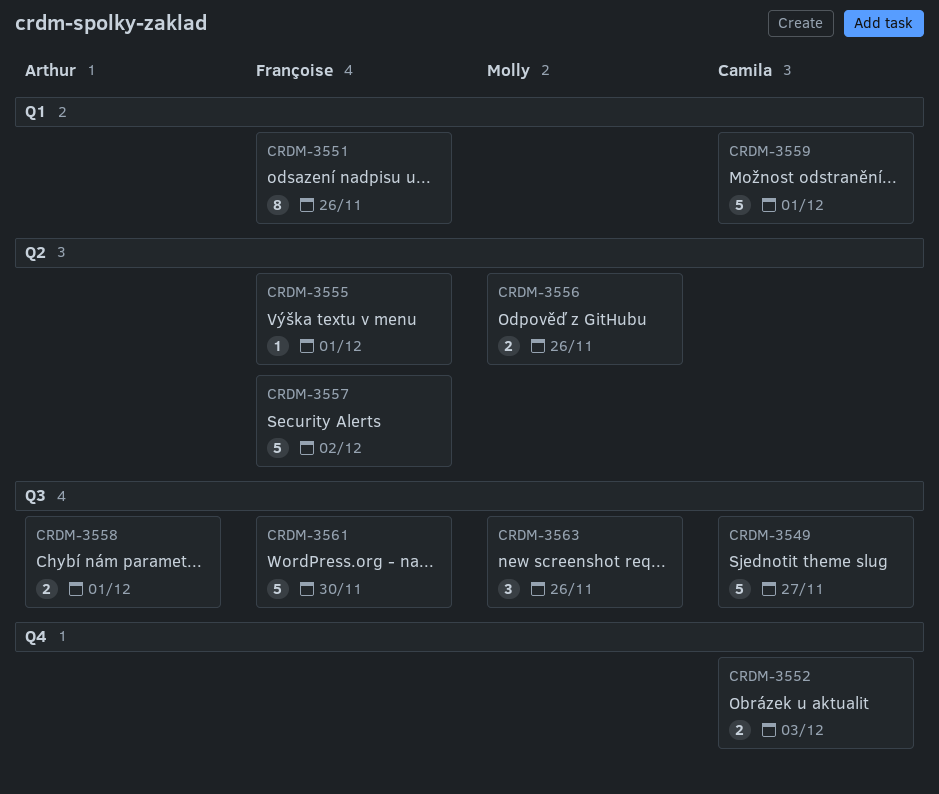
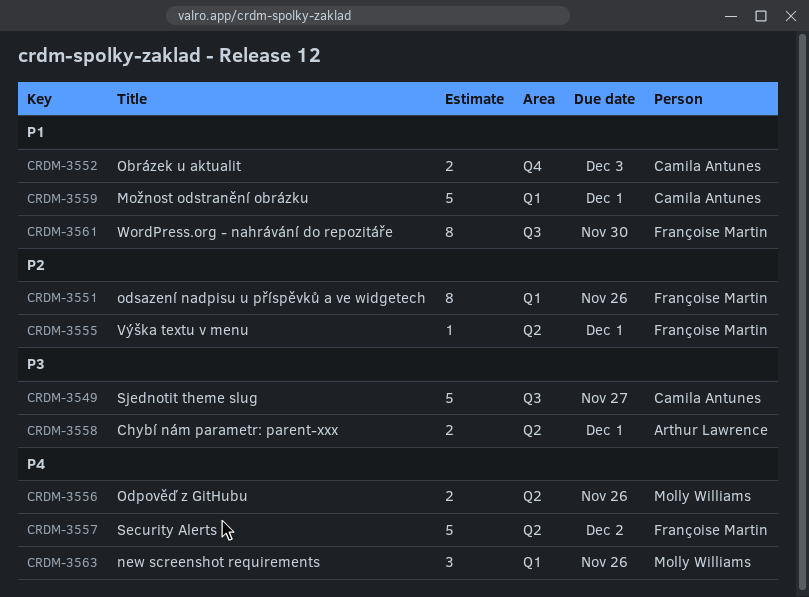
CRDM-3558, label: Q3 -> Q2
CRDM-3561, estimate: 5 -> 8
CRDM-3563, label: Q3 -> Q1

